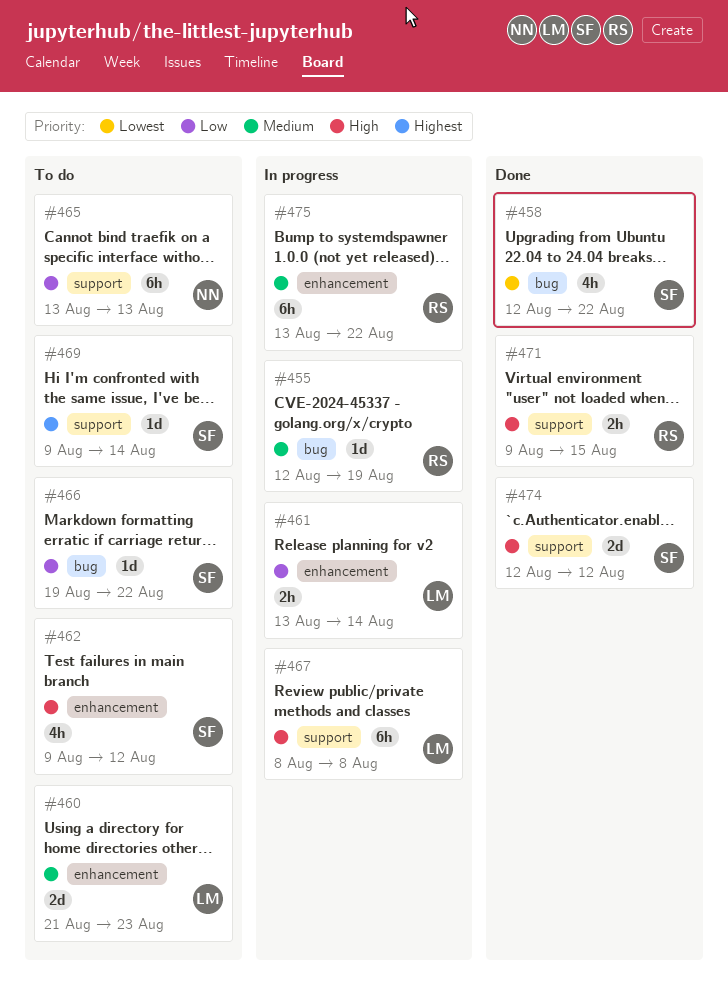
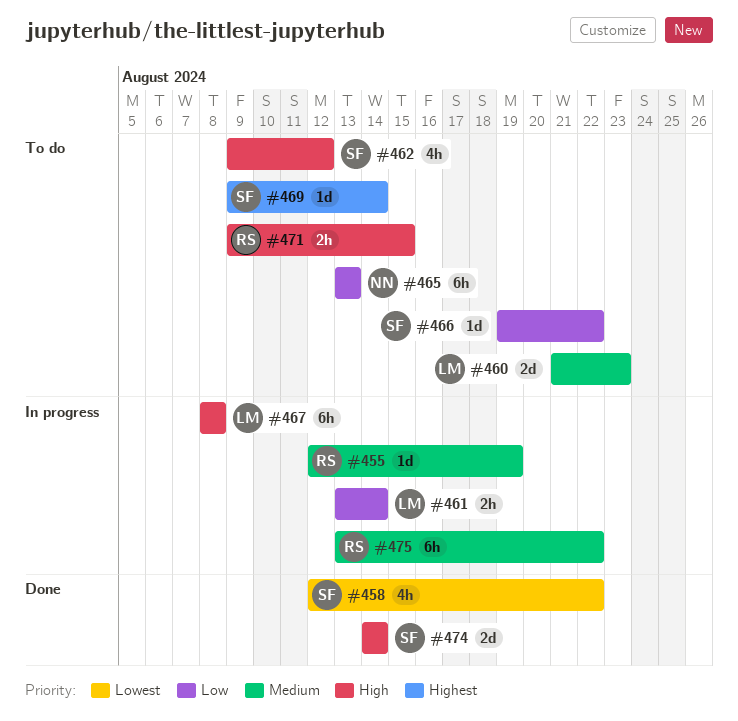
#471, status: Done -> To do
#474, start: Aug 12 -> Aug 14
#474, due: Aug 12 -> Aug 14

